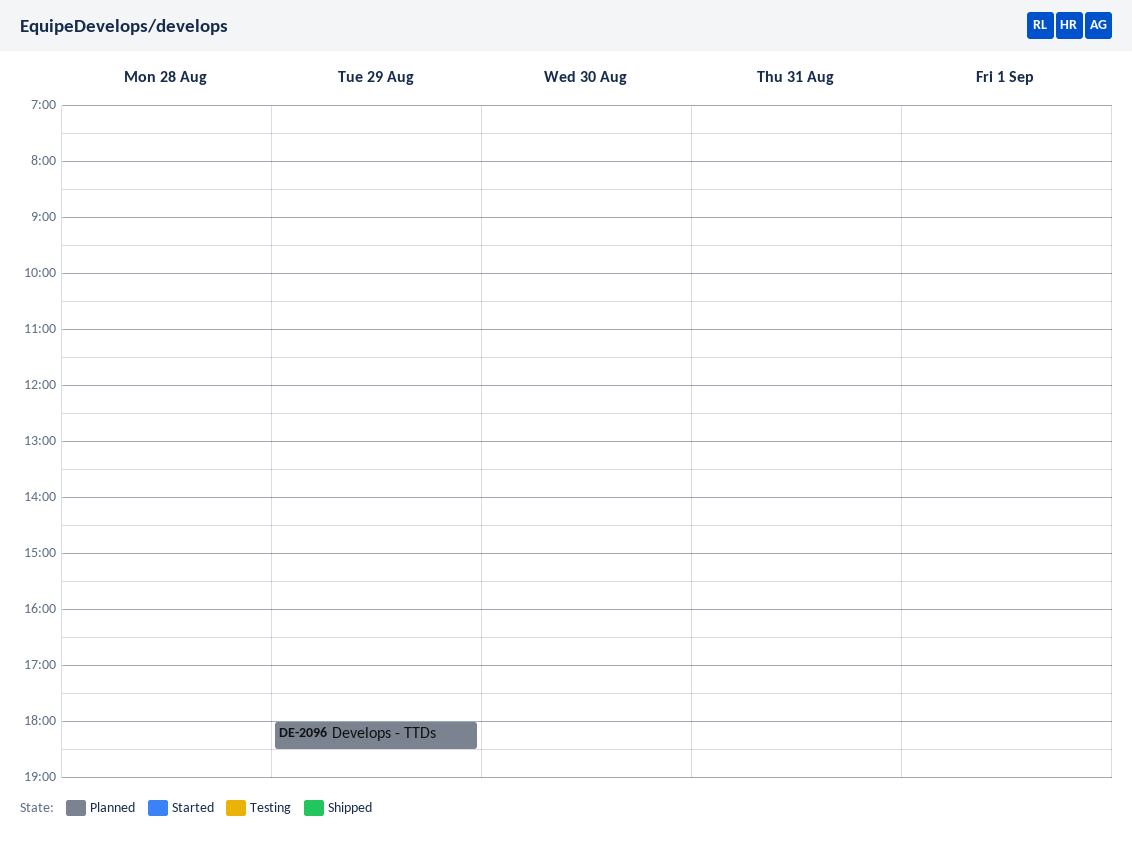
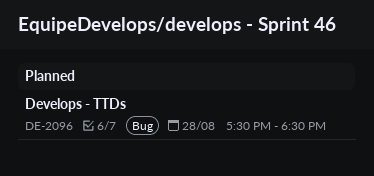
DE-2096, day: Aug 29 -> Aug 28
DE-2096, begins: 18:00 -> 17:30

